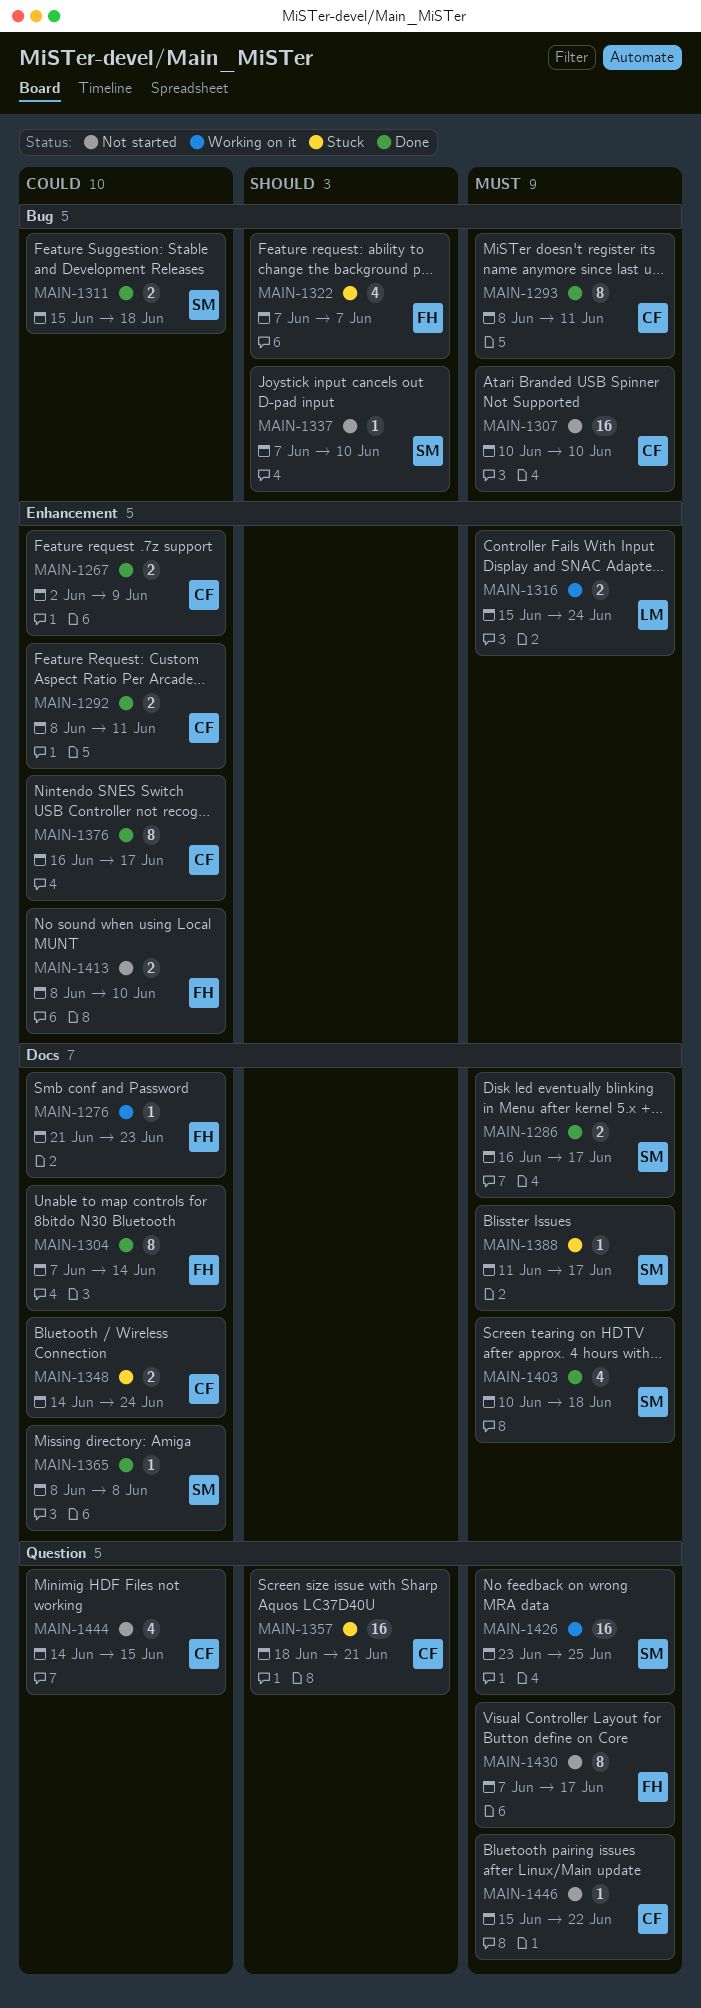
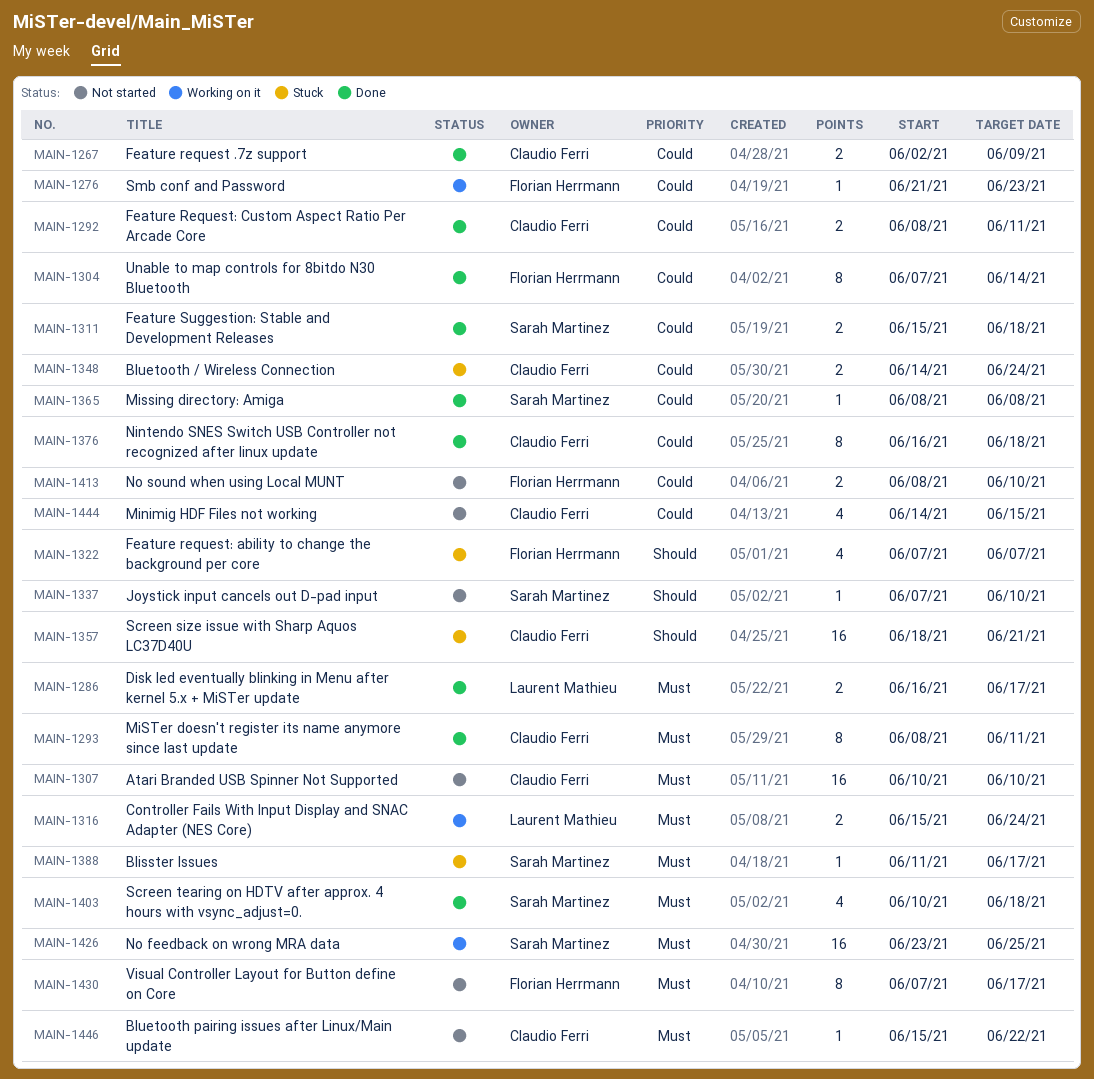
MAIN-1286, owner: Sarah Martinez -> Laurent Mathieu
MAIN-1376, due: Jun 17 -> Jun 18

